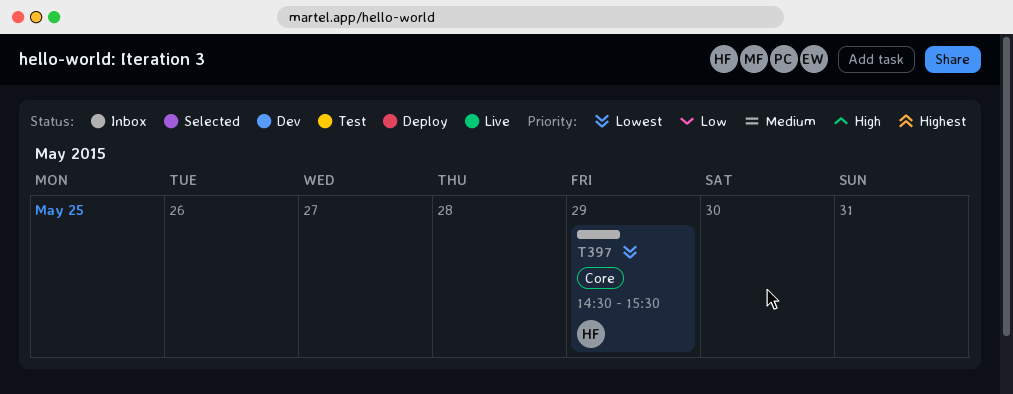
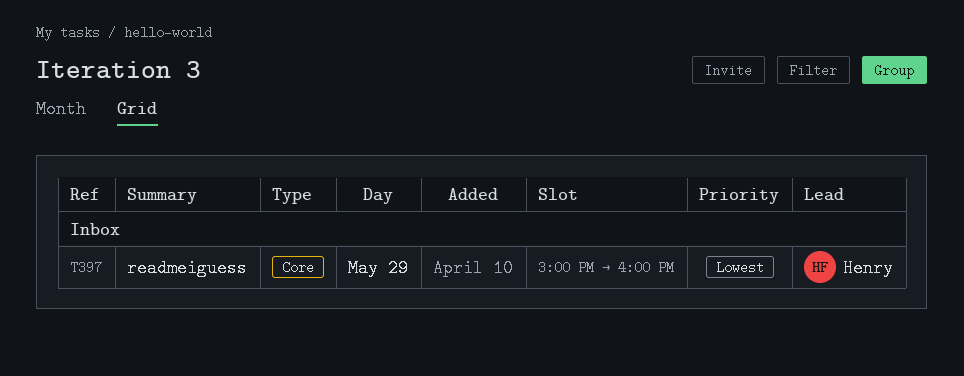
T397, begins: 14:30 -> 15:00
T397, ends: 15:30 -> 16:00

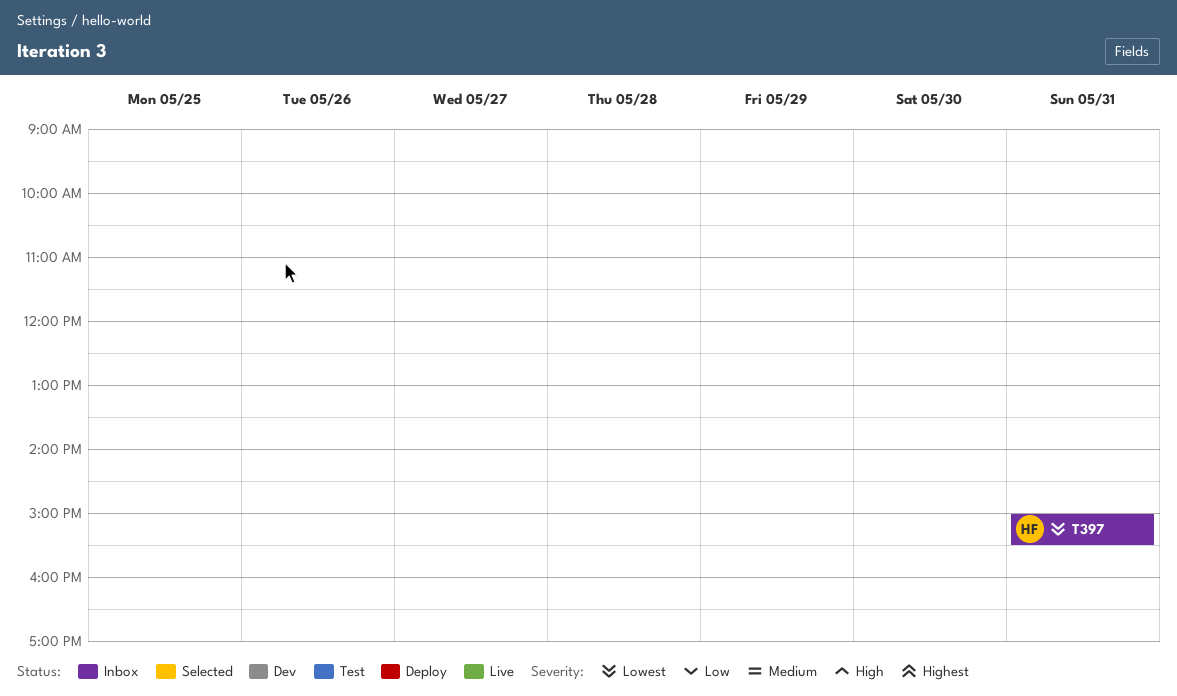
T397, day: May 29 -> May 31
T397, ends: 16:00 -> 15:30

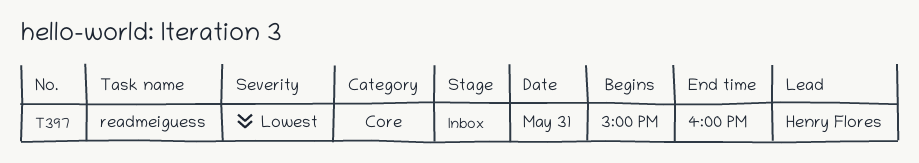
T397, ends: 15:30 -> 16:00

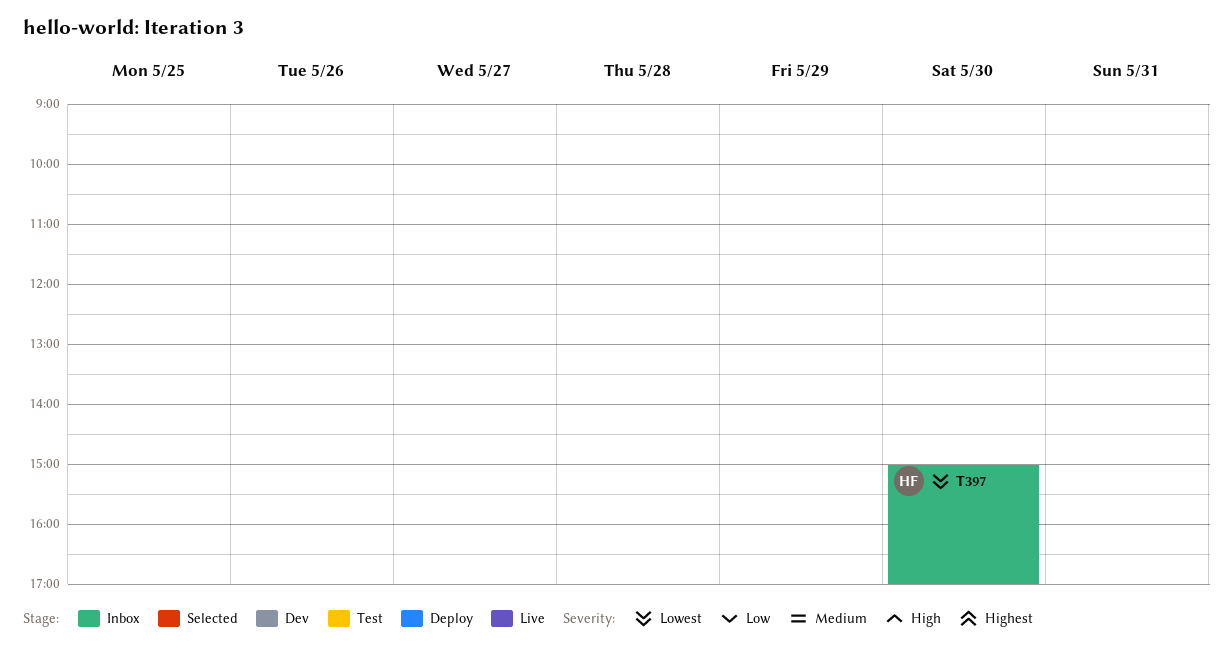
T397, day: May 31 -> May 30
T397, ends: 16:00 -> 17:00

